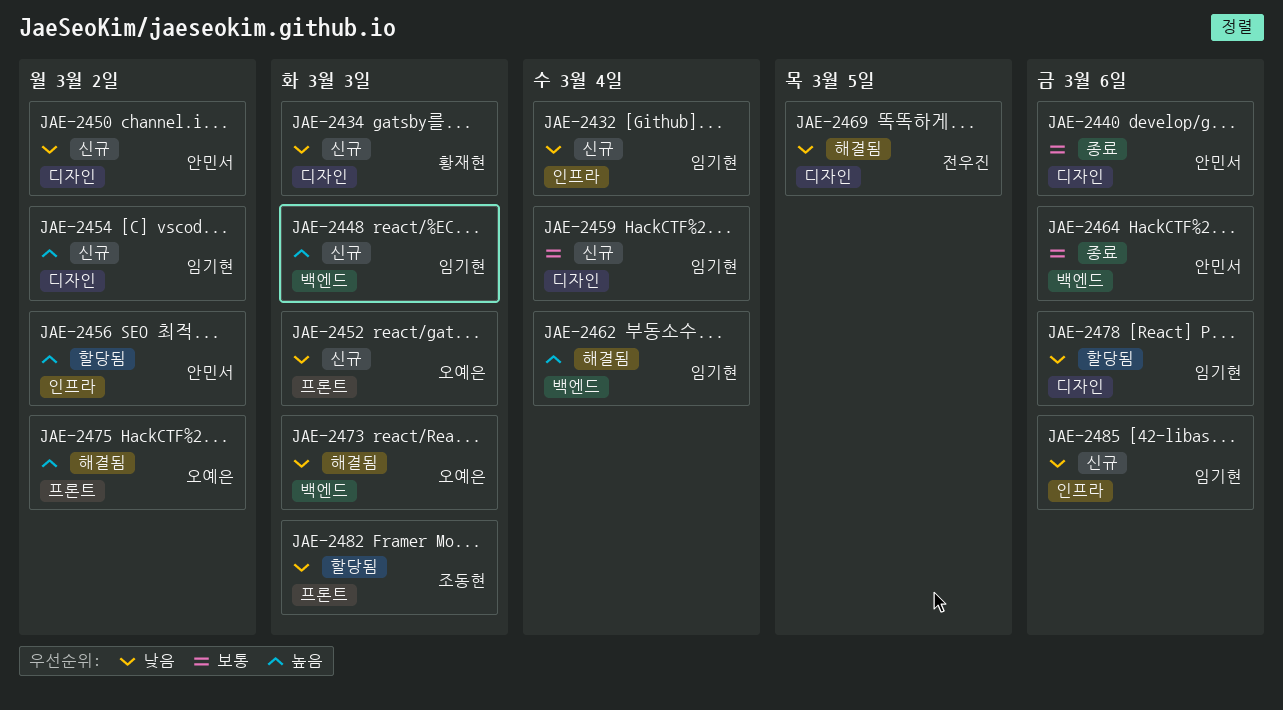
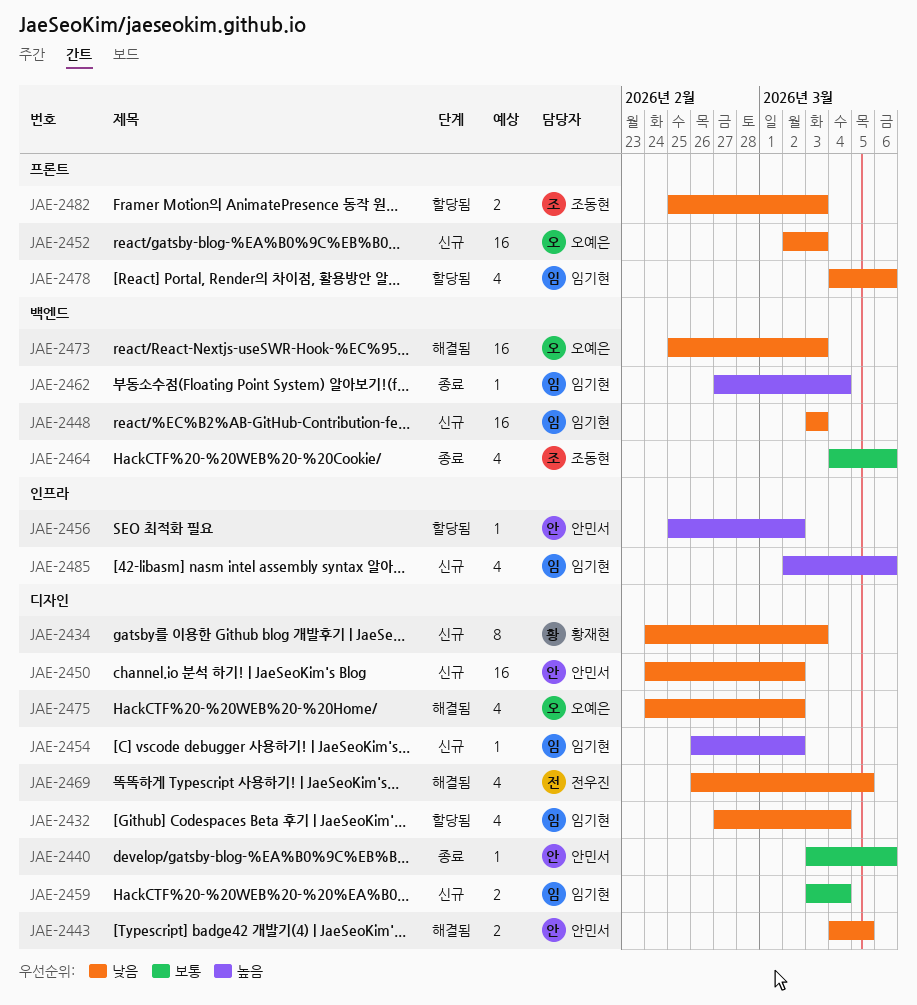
JAE-2432, status: 신규 -> 할당됨
JAE-2432, label: 인프라 -> 디자인
JAE-2443: none -> present
JAE-2448, priority: 높음 -> 낮음
JAE-2462, status: 해결됨 -> 종료
JAE-2464, owner: 안민서 -> 조동현
JAE-2475, priority: 높음 -> 낮음
JAE-2475, label: 프론트 -> 디자인
JAE-2478, label: 디자인 -> 프론트
JAE-2485, priority: 낮음 -> 높음

